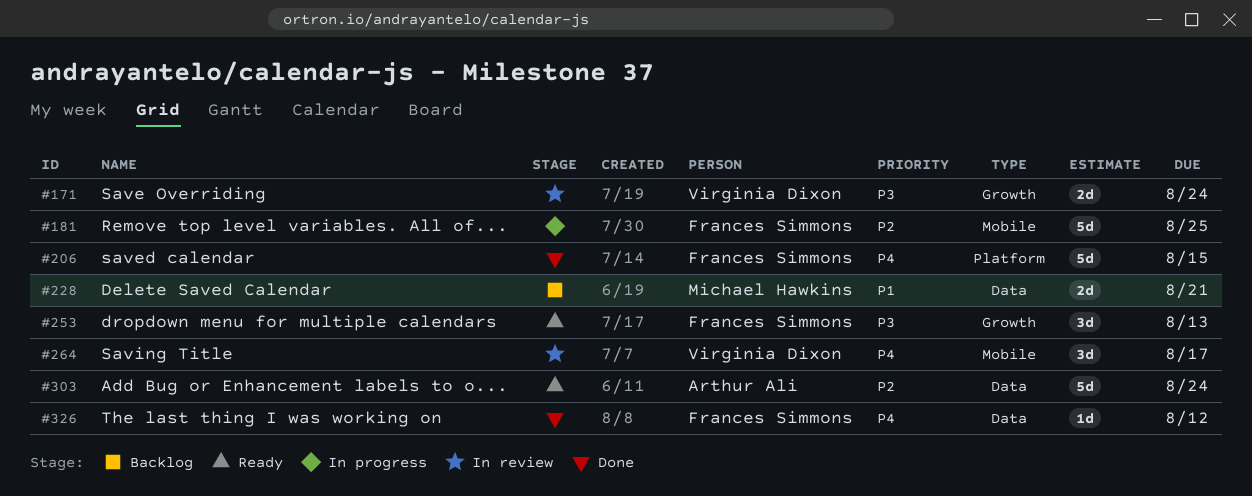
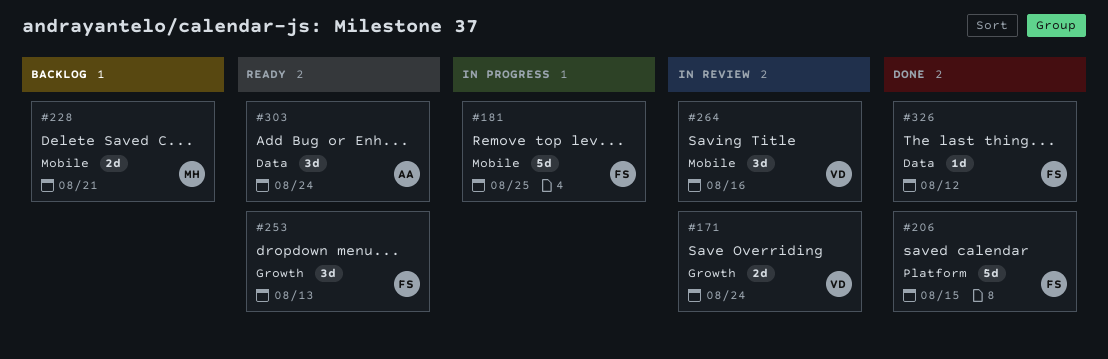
#228, label: Data -> Mobile
#264, due: Aug 17 -> Aug 16
#303, estimate: 5d -> 3d

